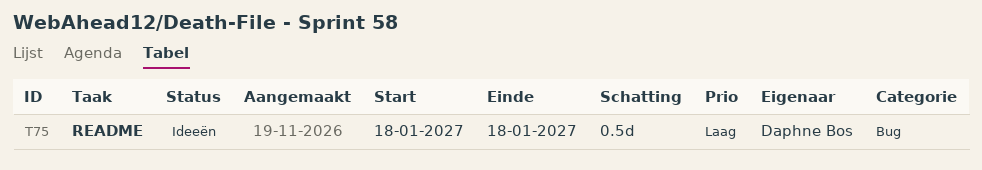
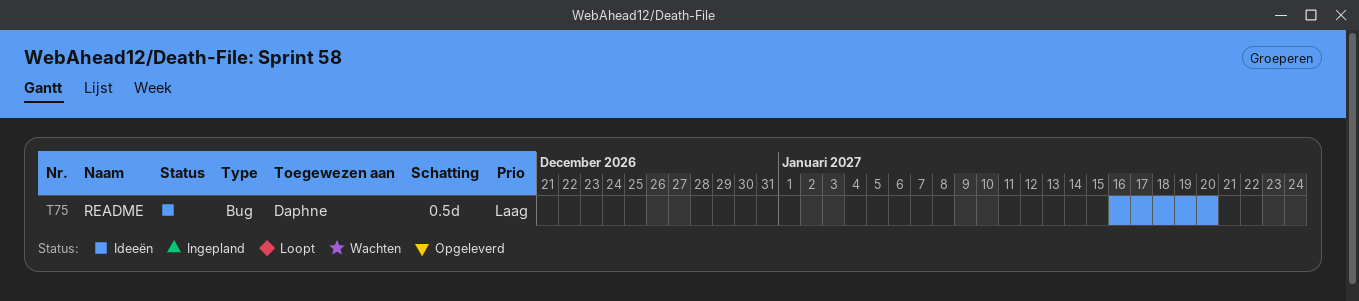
T75, start: Jan 18 -> Jan 16
T75, due: Jan 18 -> Jan 20

